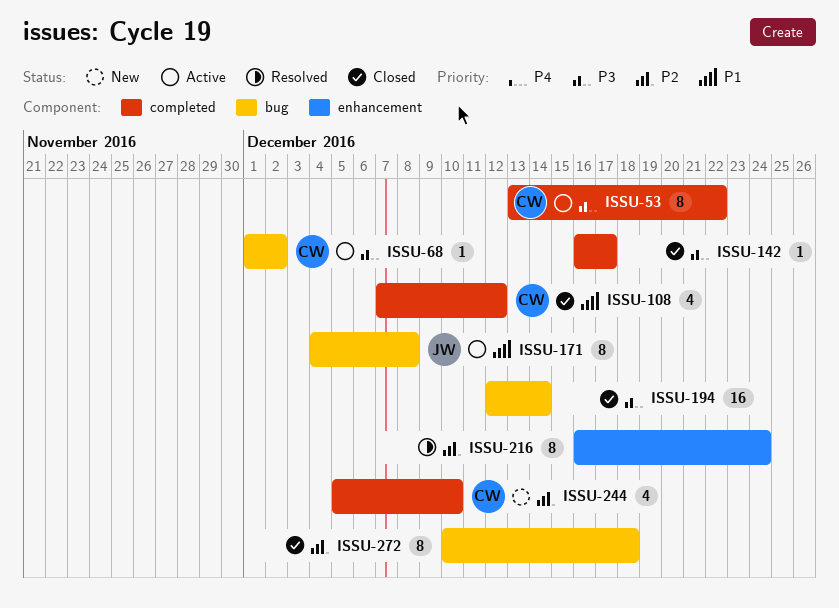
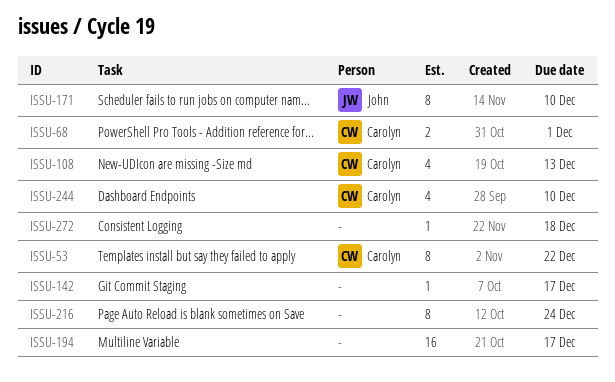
ISSU-68, estimate: 1 -> 2
ISSU-68, due: Dec 2 -> Dec 1
ISSU-108, due: Dec 12 -> Dec 13
ISSU-171, due: Dec 8 -> Dec 10
ISSU-194, due: Dec 14 -> Dec 17
ISSU-272, estimate: 8 -> 1

